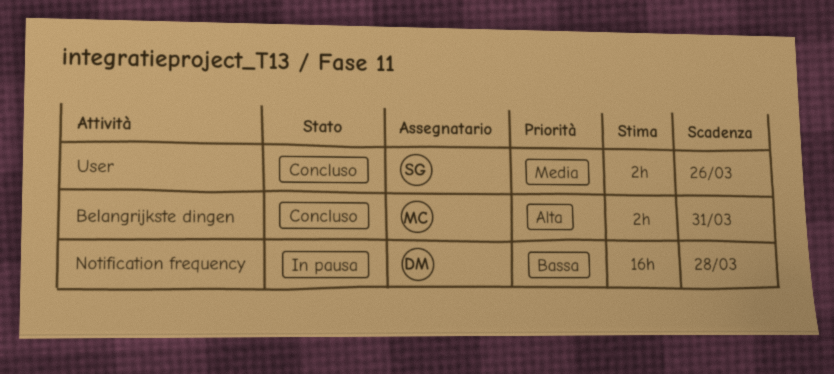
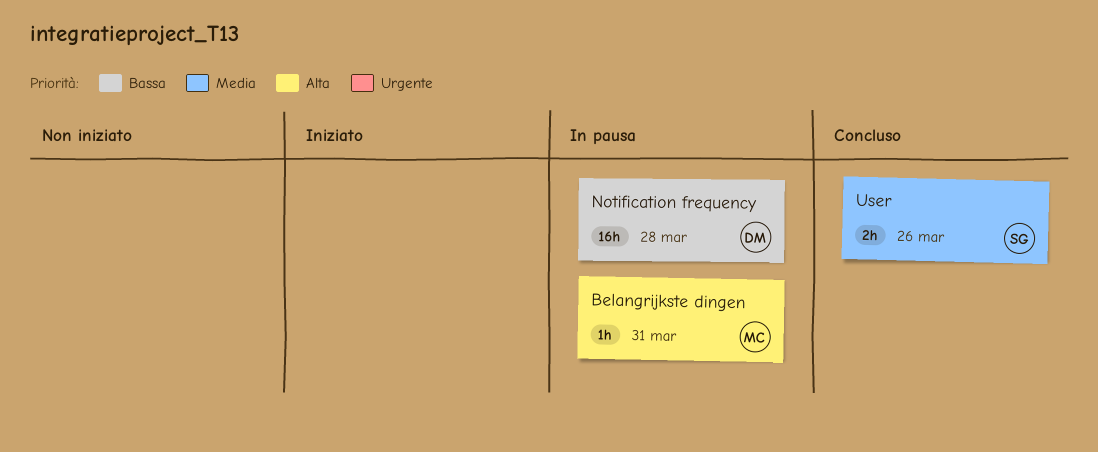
Belangrijkste dingen, status: Concluso -> In pausa
Belangrijkste dingen, estimate: 2h -> 1h

